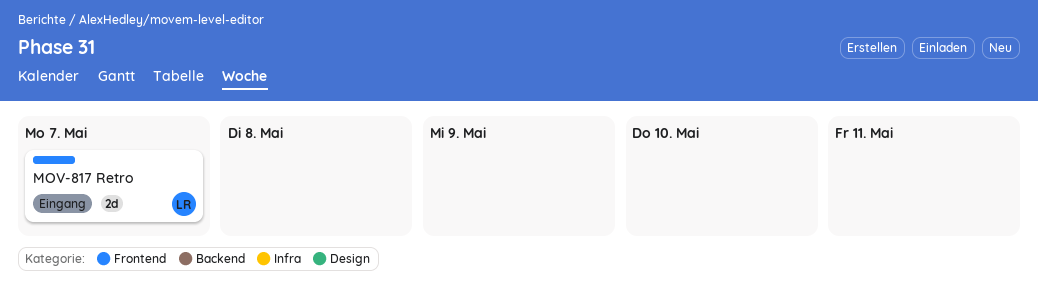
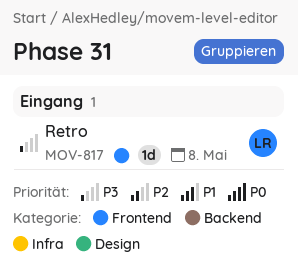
MOV-817, estimate: 2d -> 1d
MOV-817, due: May 7 -> May 8

